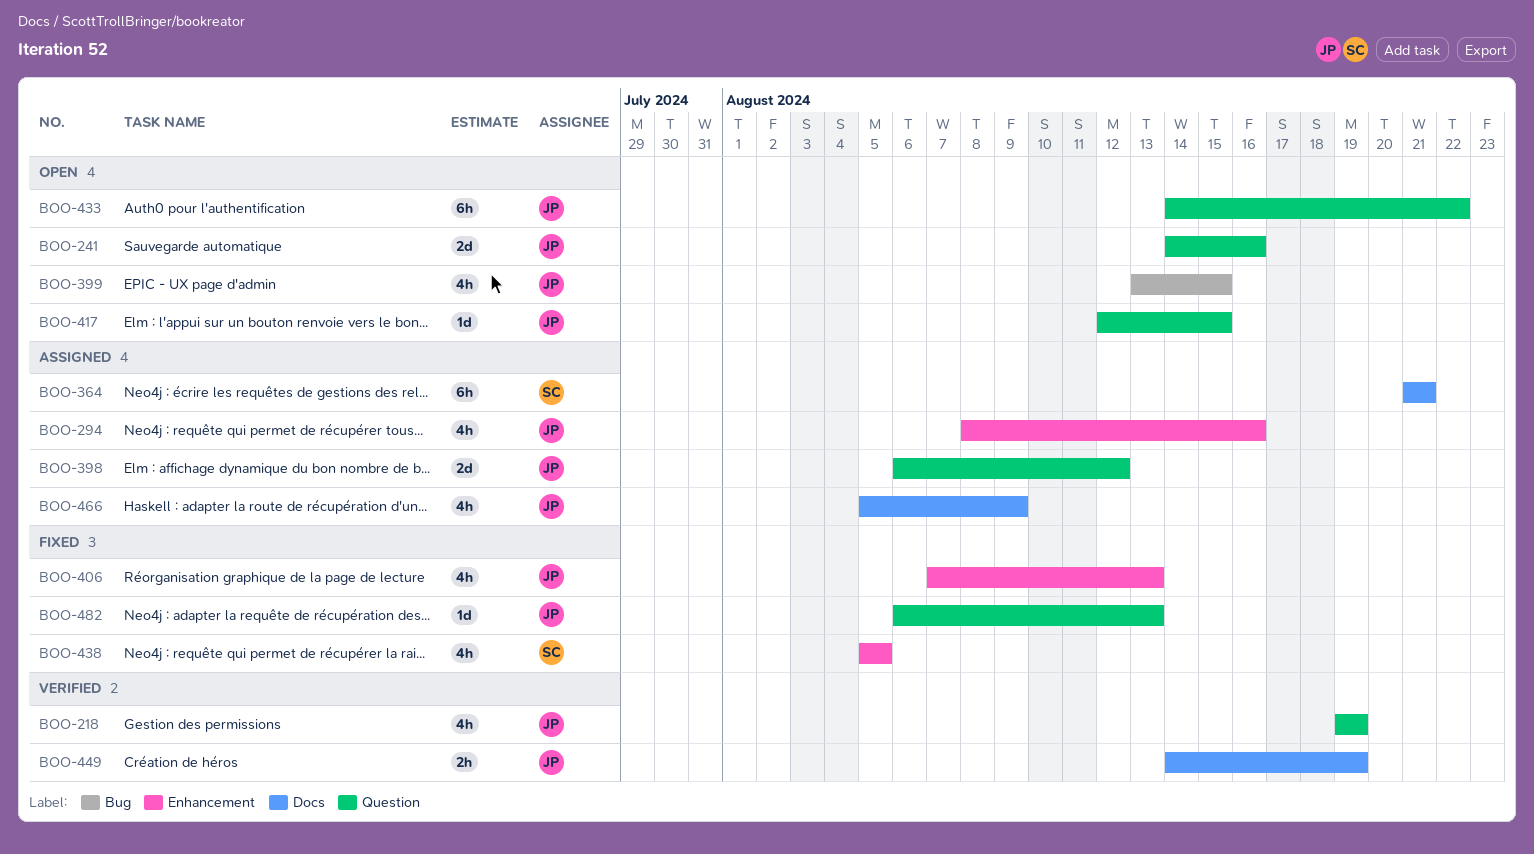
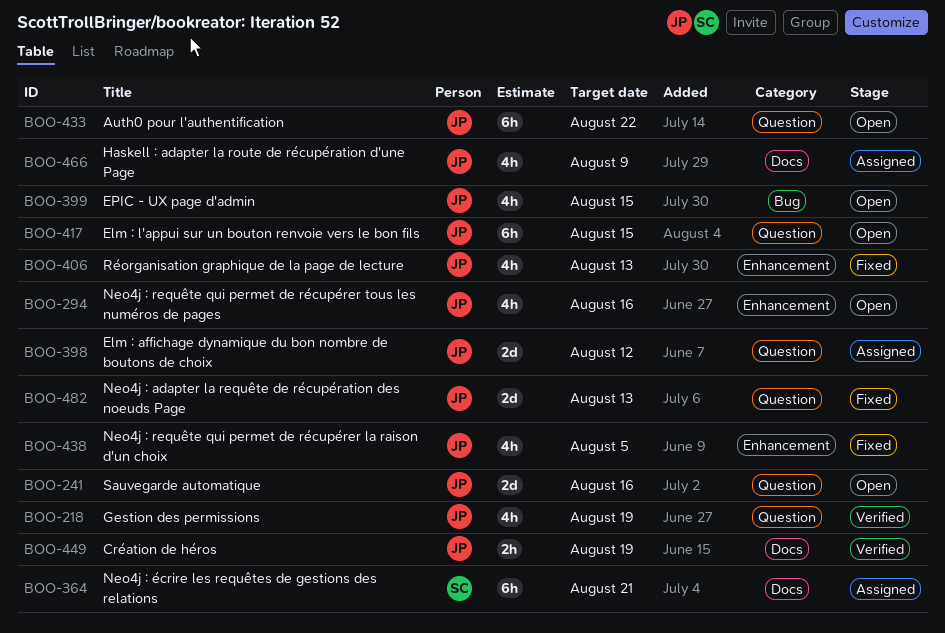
BOO-294, status: Assigned -> Open
BOO-417, estimate: 1d -> 6h
BOO-438, owner: SC -> JP
BOO-482, estimate: 1d -> 2d

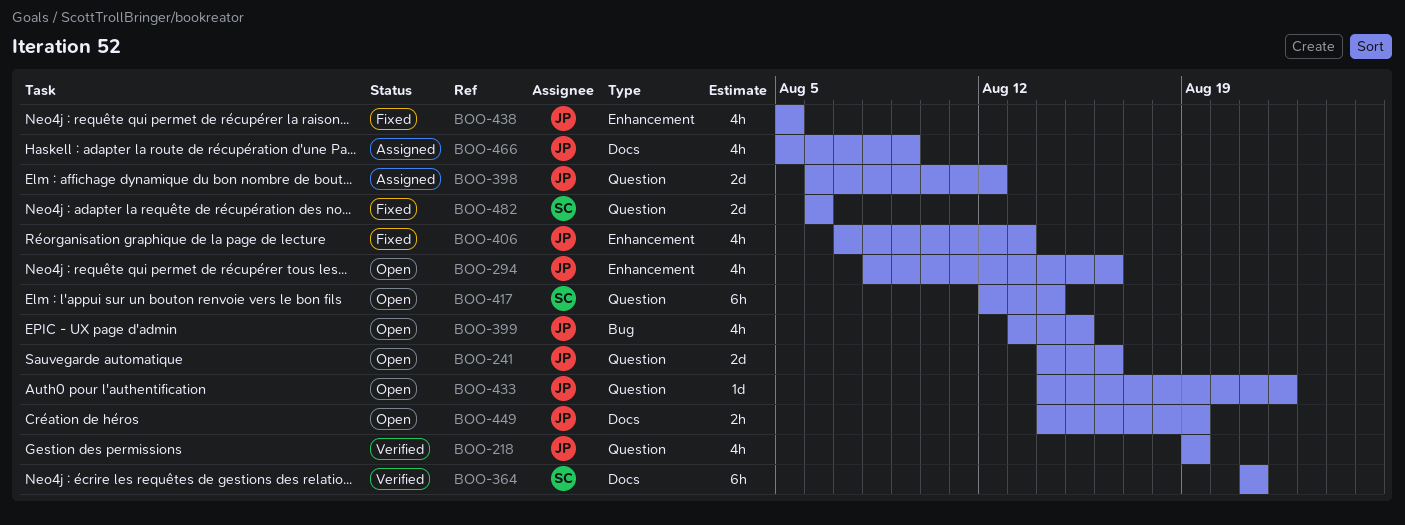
BOO-364, status: Assigned -> Verified
BOO-417, owner: JP -> SC
BOO-417, due: Aug 15 -> Aug 14
BOO-433, estimate: 6h -> 1d
BOO-449, status: Verified -> Open
BOO-482, owner: JP -> SC
BOO-482, due: Aug 13 -> Aug 6

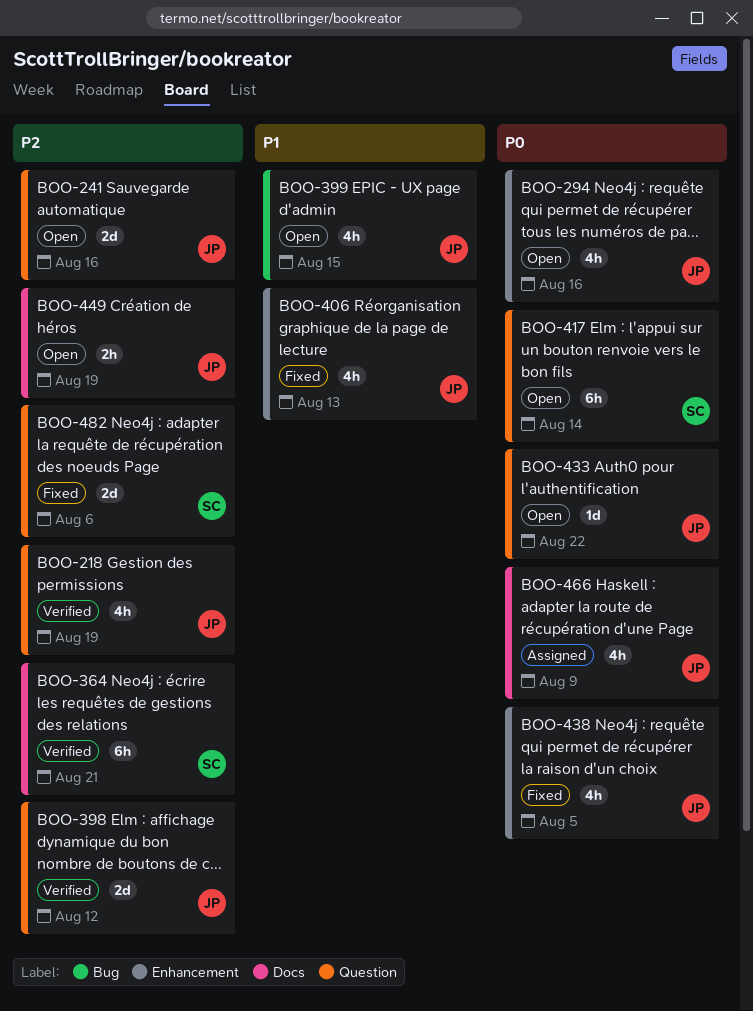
BOO-398, status: Assigned -> Verified

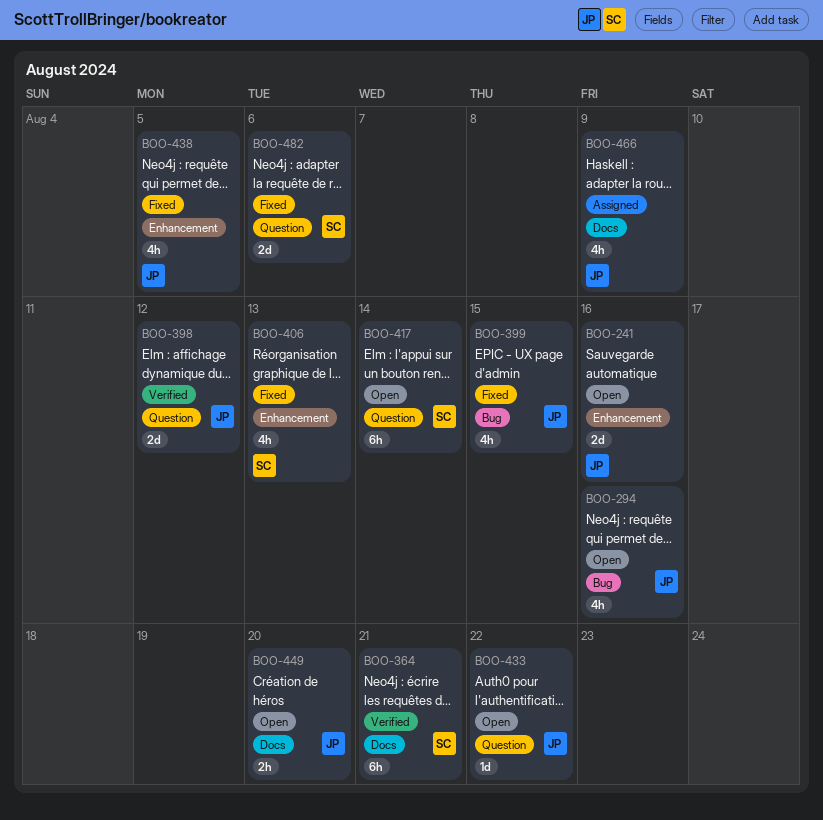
BOO-218: present -> none
BOO-241, label: Question -> Enhancement
BOO-294, label: Enhancement -> Bug
BOO-399, status: Open -> Fixed
BOO-406, owner: JP -> SC
BOO-449, due: Aug 19 -> Aug 20

